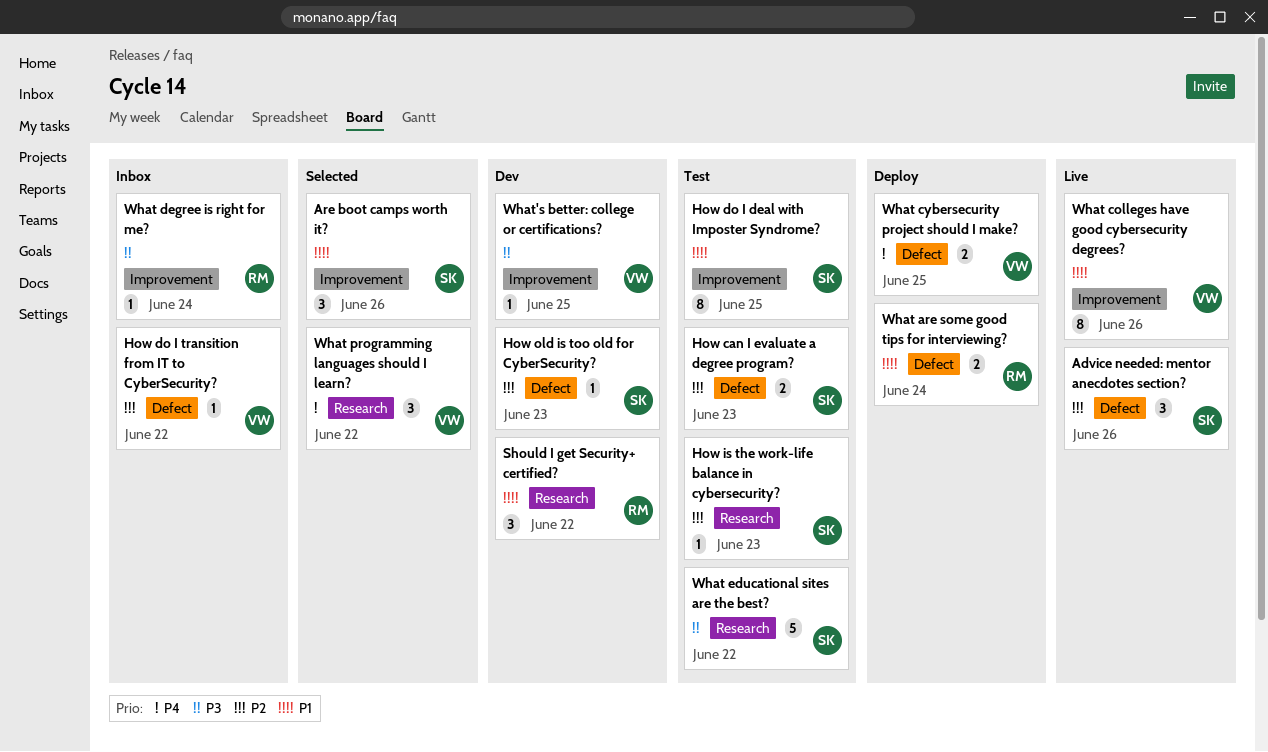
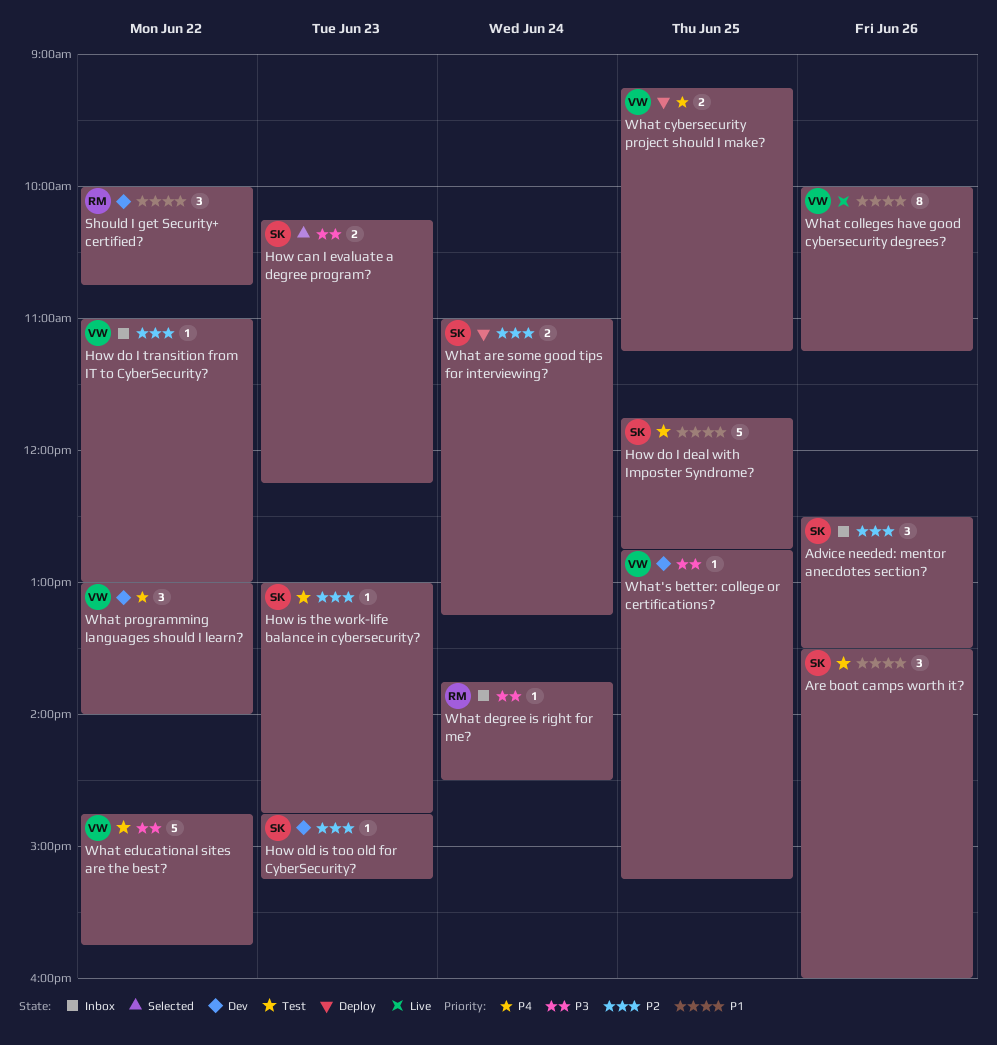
Advice needed: mentor anecdotes section?, status: Live -> Inbox
Are boot camps worth it?, status: Selected -> Test
How can I evaluate a degree program?, status: Test -> Selected
How can I evaluate a degree program?, priority: P2 -> P3
How do I deal with Imposter Syndrome?, estimate: 8 -> 5
What are some good tips for interviewing?, owner: RM -> SK
What are some good tips for interviewing?, priority: P1 -> P2
What educational sites are the best?, owner: SK -> VW
What programming languages should I learn?, status: Selected -> Dev

